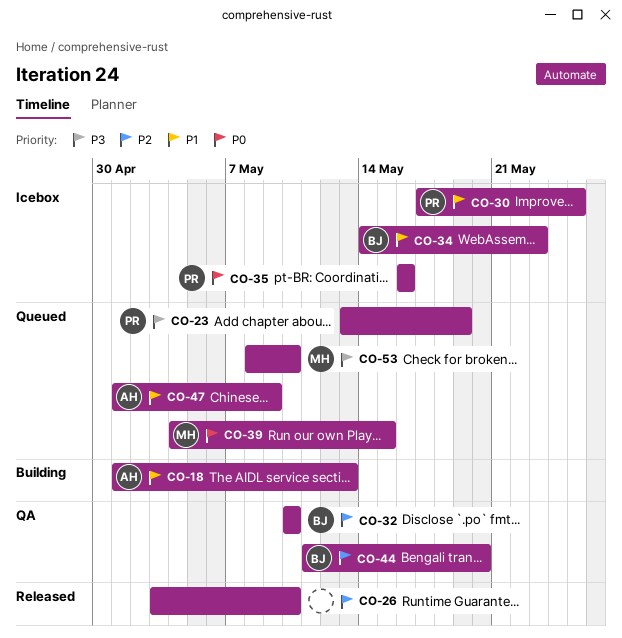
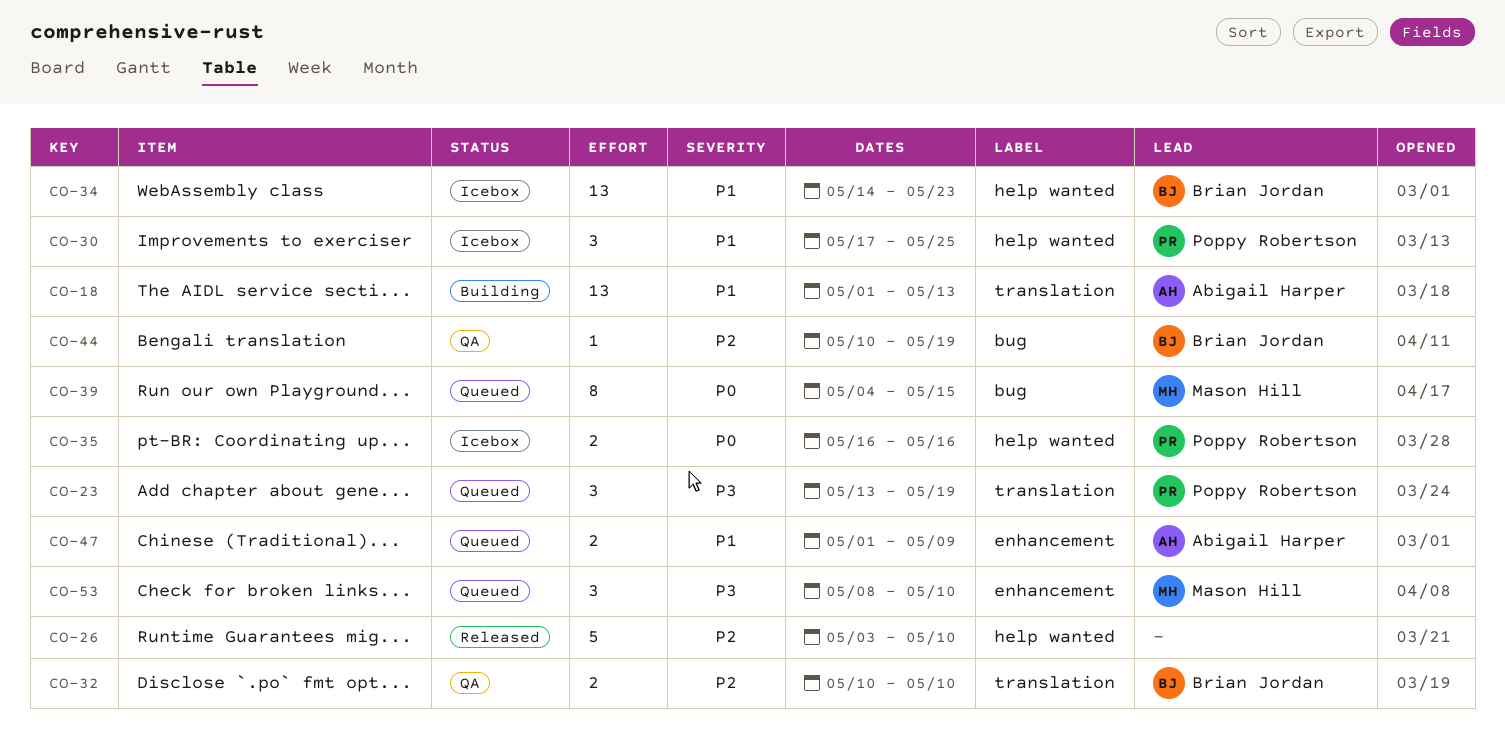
CO-44, start: May 11 -> May 10
CO-44, due: May 20 -> May 19

